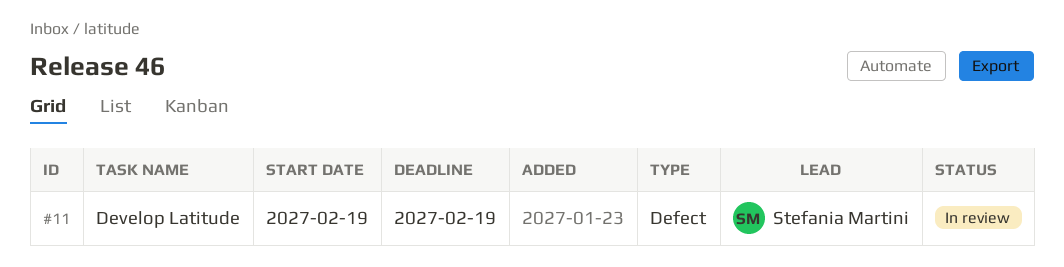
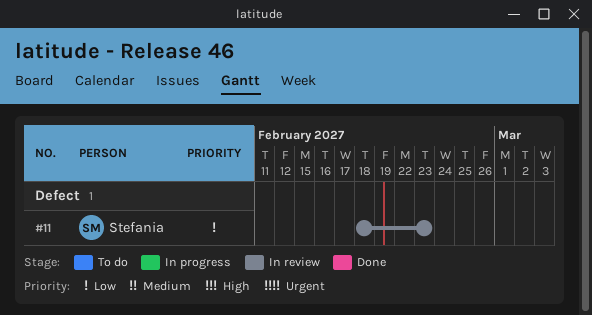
#11, start: Feb 19 -> Feb 18
#11, due: Feb 19 -> Feb 23

